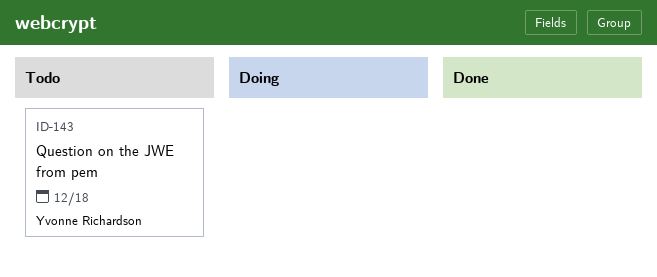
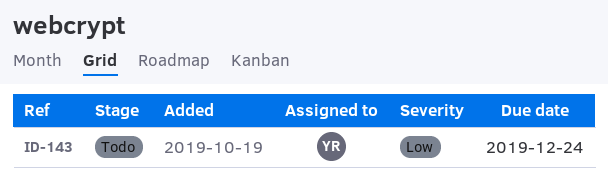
ID-143, due: Dec 18 -> Dec 24

